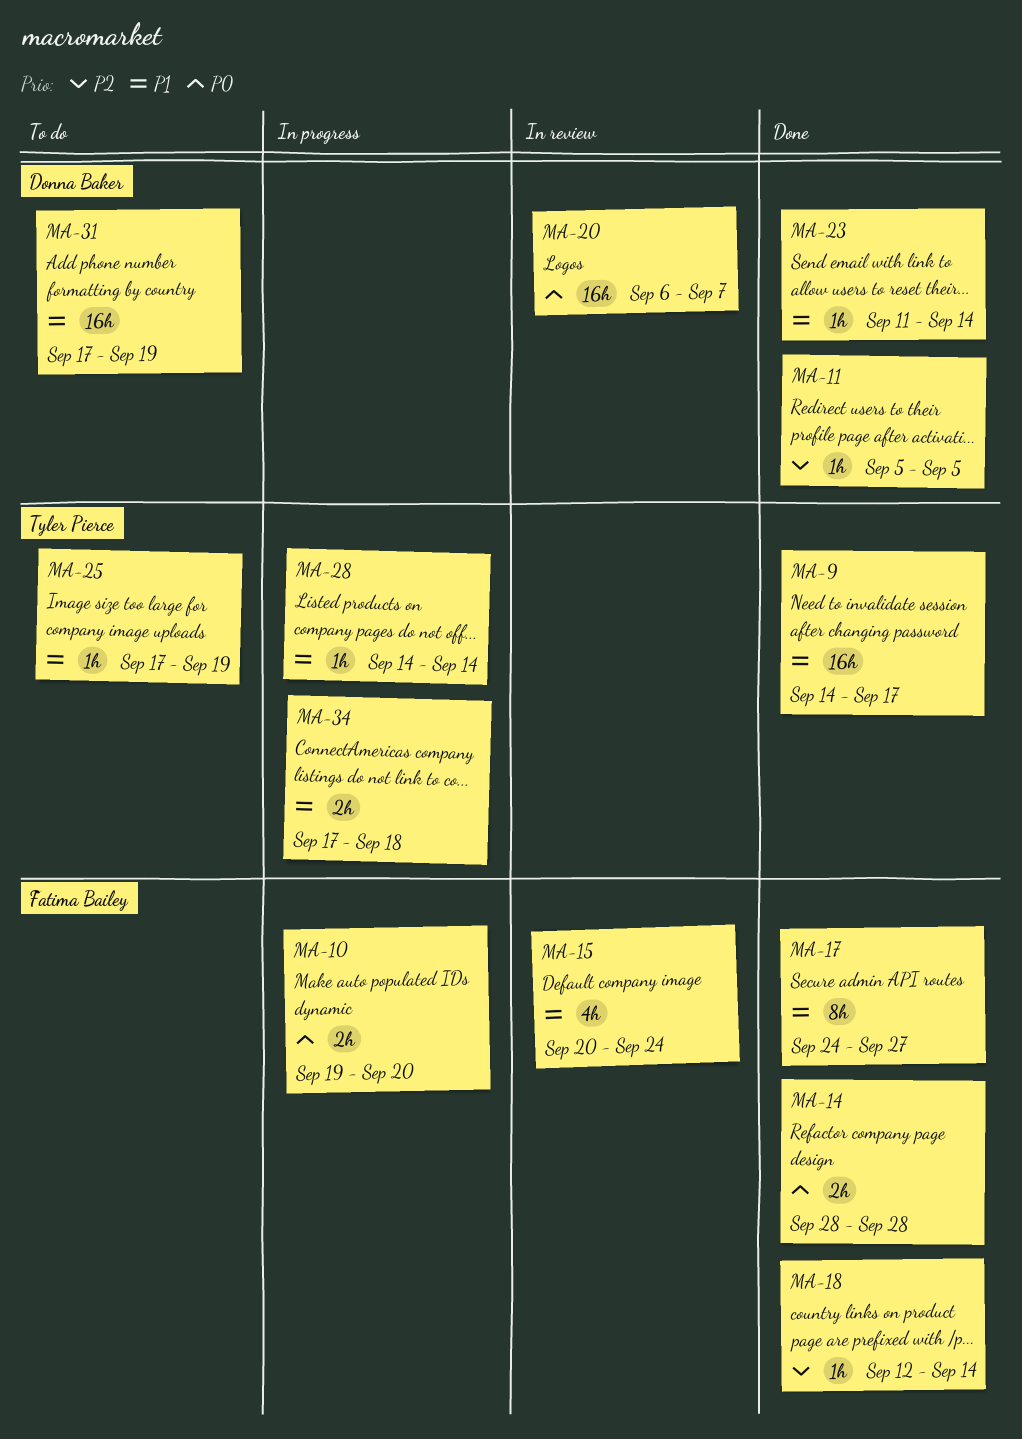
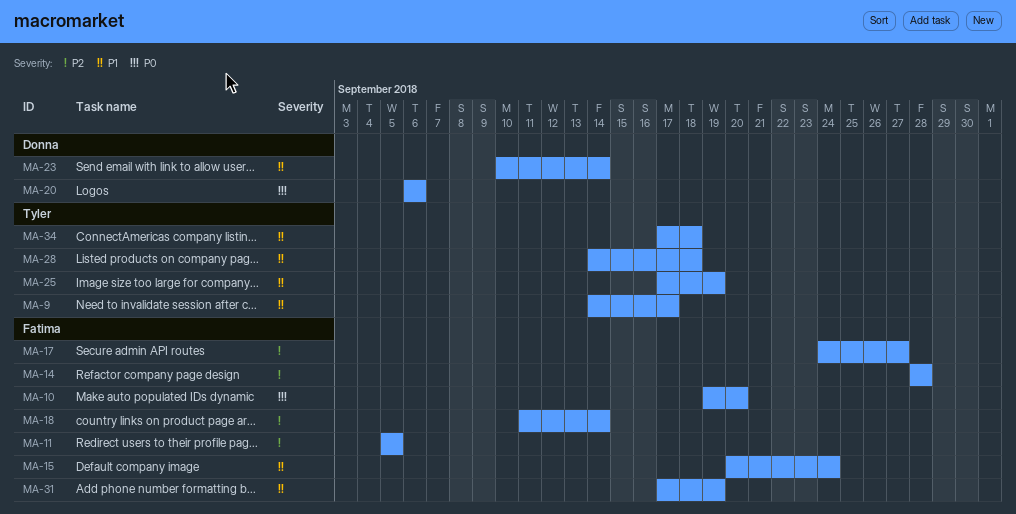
MA-11, owner: Donna Baker -> Fatima Bailey
MA-14, priority: P0 -> P2
MA-17, priority: P1 -> P2
MA-18, start: Sep 12 -> Sep 11
MA-20, due: Sep 7 -> Sep 6
MA-23, start: Sep 11 -> Sep 10
MA-28, due: Sep 14 -> Sep 18
MA-31, owner: Donna Baker -> Fatima Bailey

